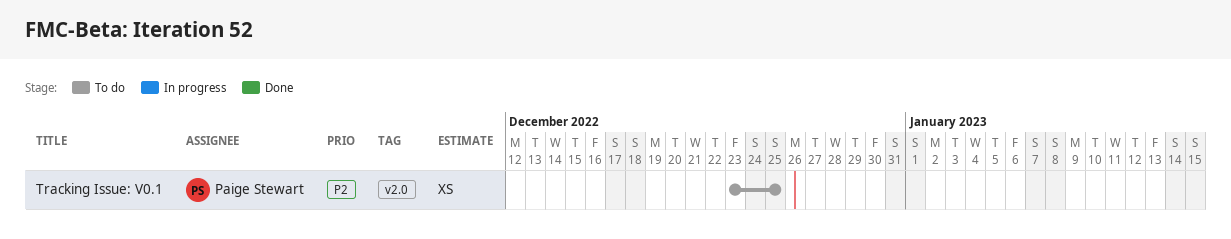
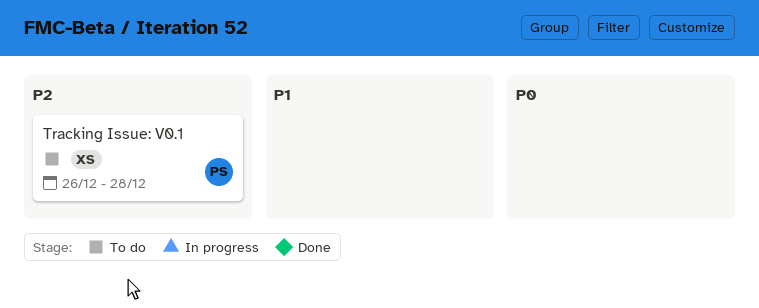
Tracking Issue: V0.1, start: Dec 23 -> Dec 26
Tracking Issue: V0.1, due: Dec 25 -> Dec 28

